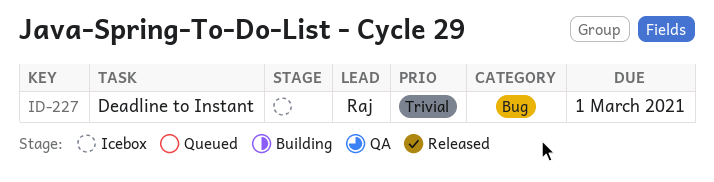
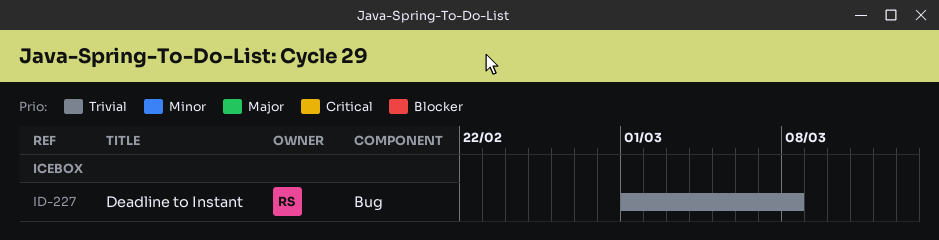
ID-227, due: Mar 1 -> Mar 8

